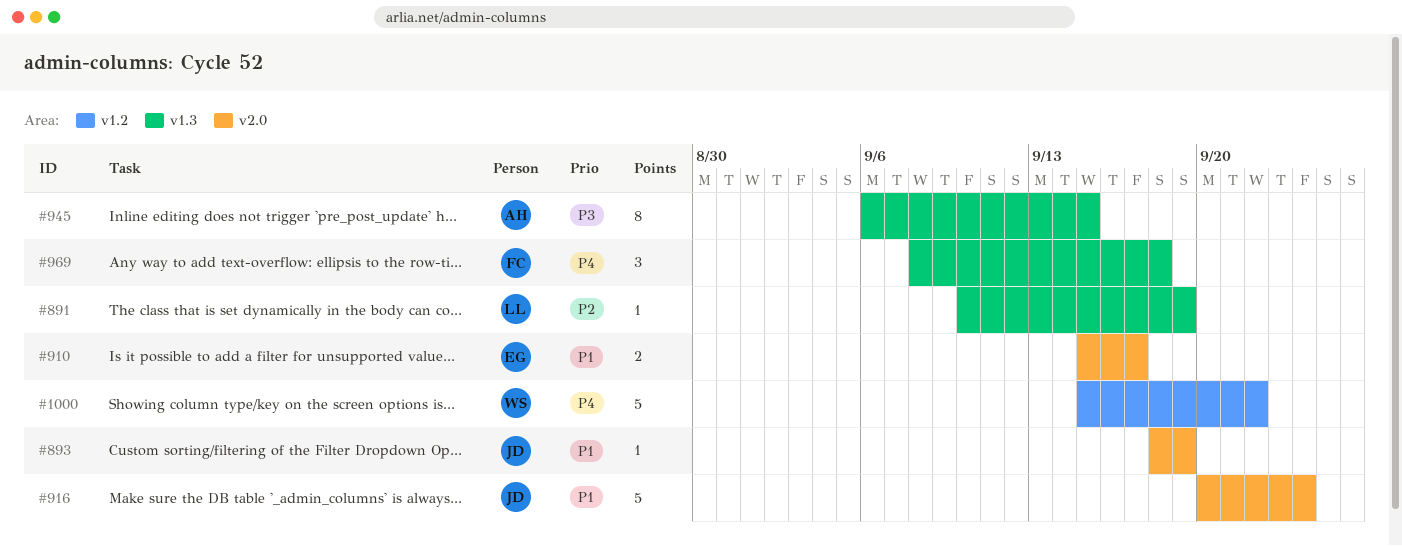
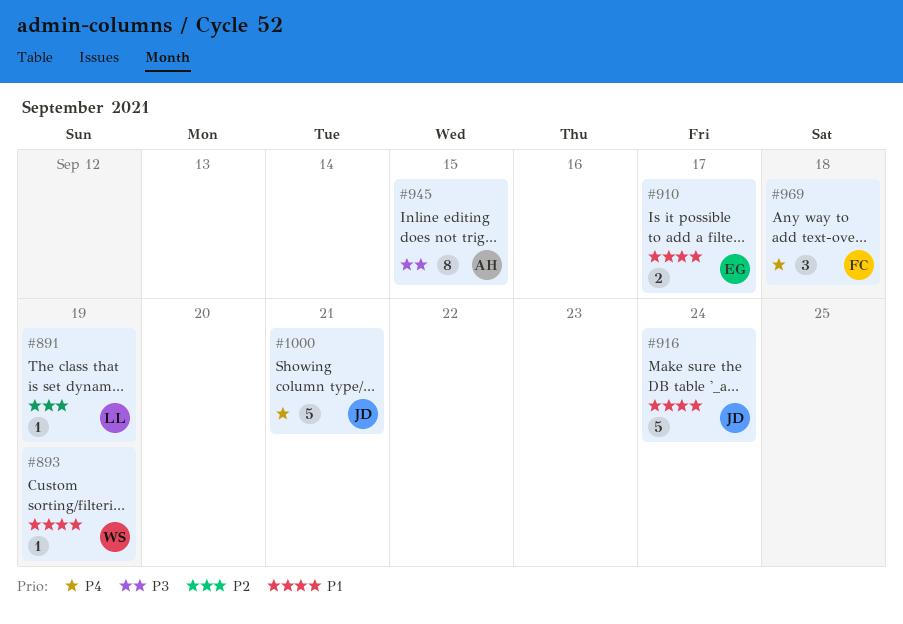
#893, owner: JD -> WS
#1000, owner: WS -> JD
#1000, due: Sep 22 -> Sep 21

